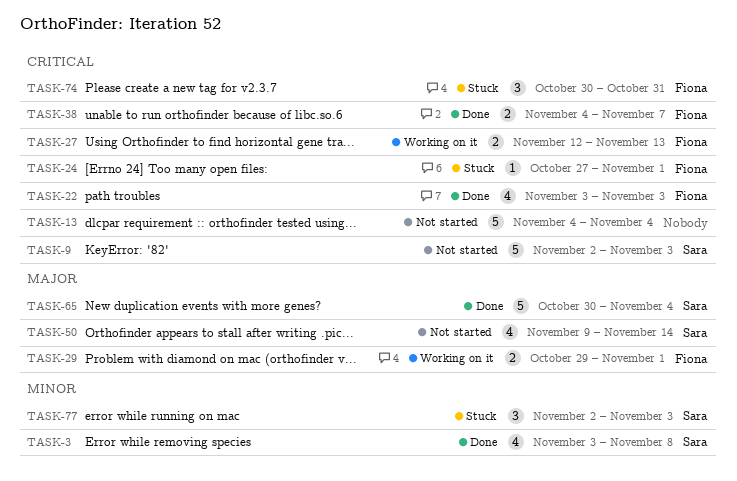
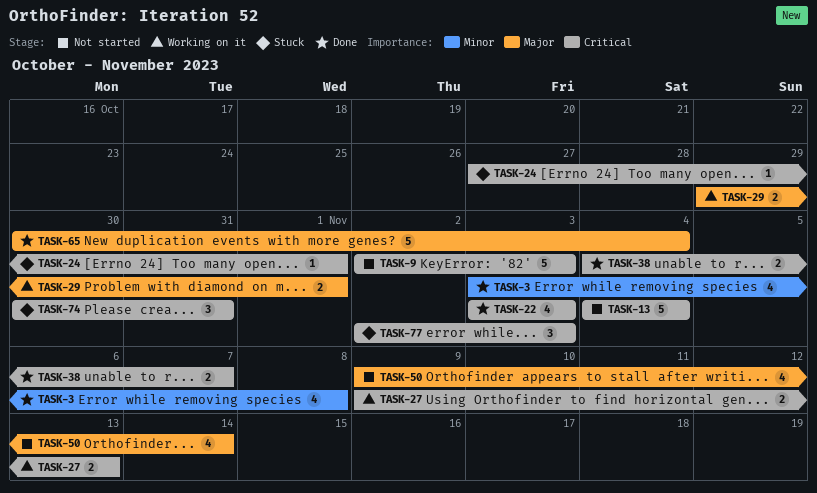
TASK-27, start: Nov 12 -> Nov 9
TASK-77, priority: Minor -> Critical

